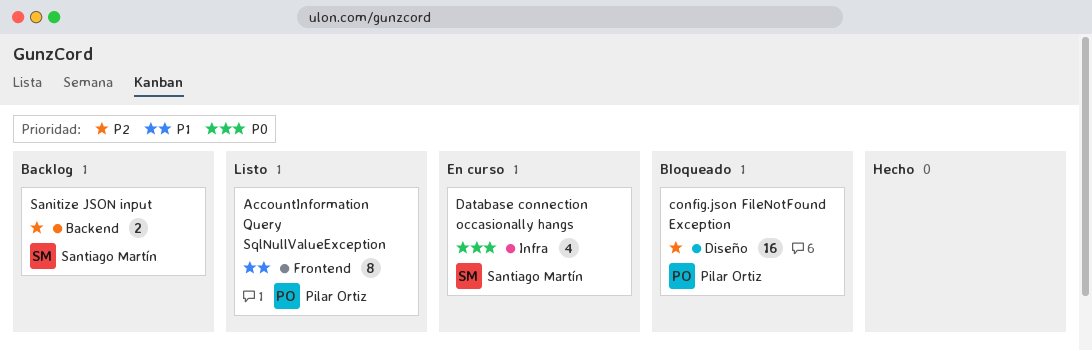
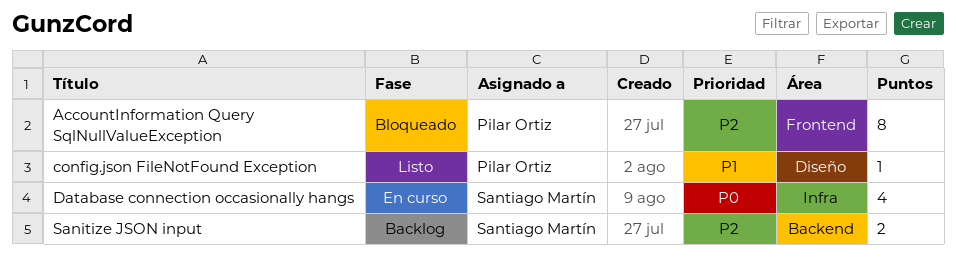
AccountInformation Query SqlNullValueException, status: Listo -> Bloqueado
AccountInformation Query SqlNullValueException, priority: P1 -> P2
config.json FileNotFound Exception, status: Bloqueado -> Listo
config.json FileNotFound Exception, priority: P2 -> P1
config.json FileNotFound Exception, estimate: 16 -> 1

